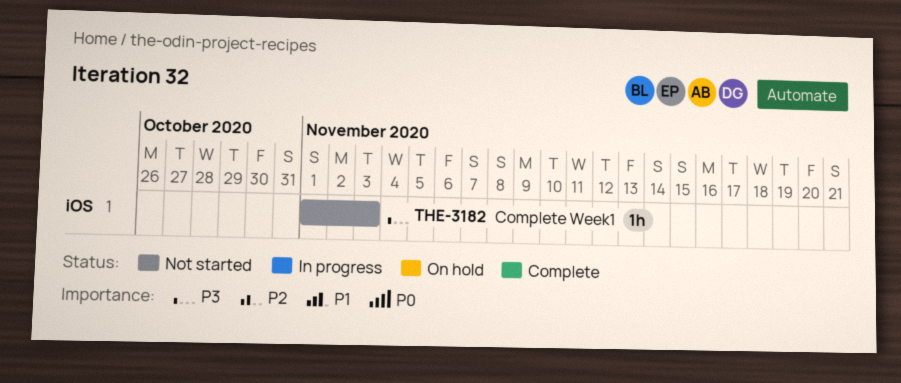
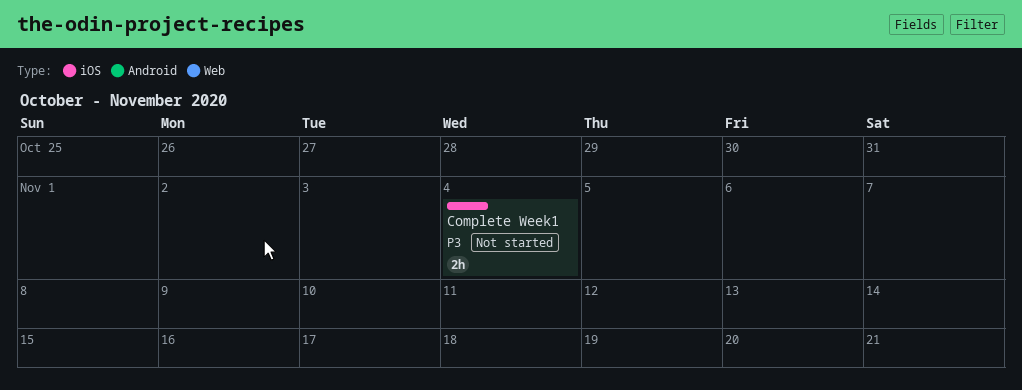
Complete Week1, estimate: 1h -> 2h
Complete Week1, due: Nov 3 -> Nov 4

